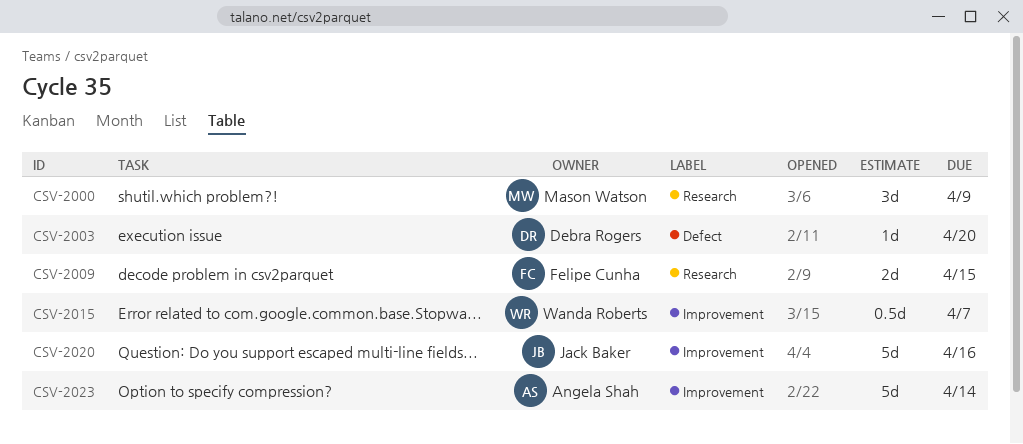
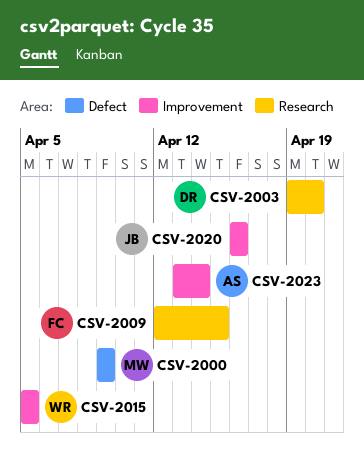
CSV-2000, label: Research -> Defect
CSV-2003, label: Defect -> Research
CSV-2015, due: Apr 7 -> Apr 5

